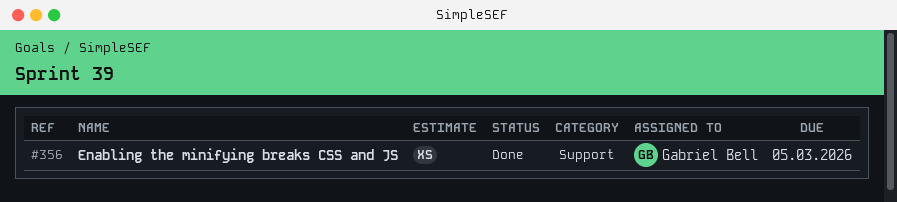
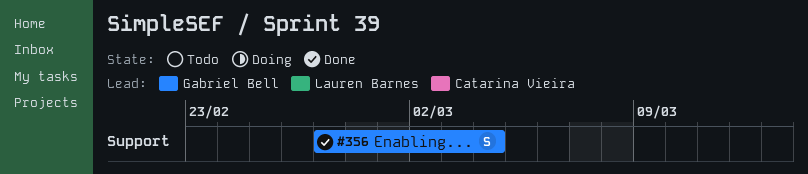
#356, estimate: XS -> S
#356, due: Mar 5 -> Mar 4

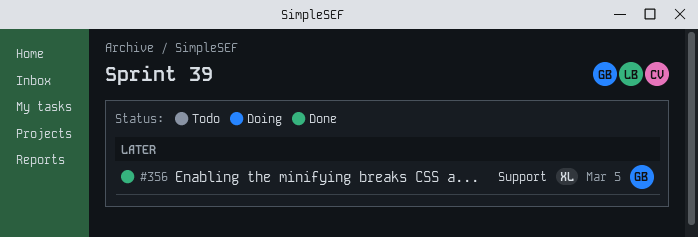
#356, estimate: S -> XL
#356, due: Mar 4 -> Mar 5

